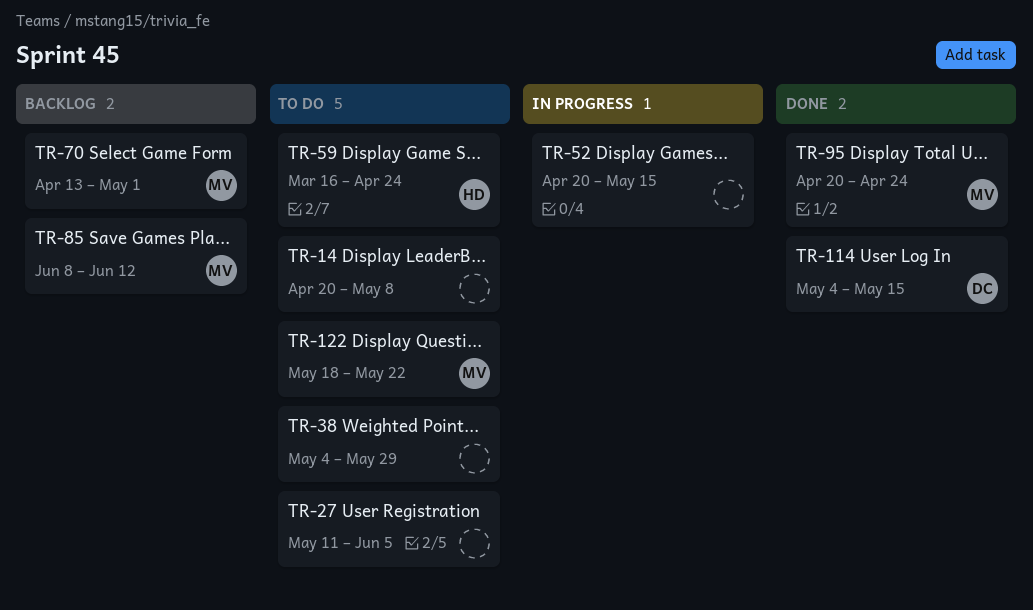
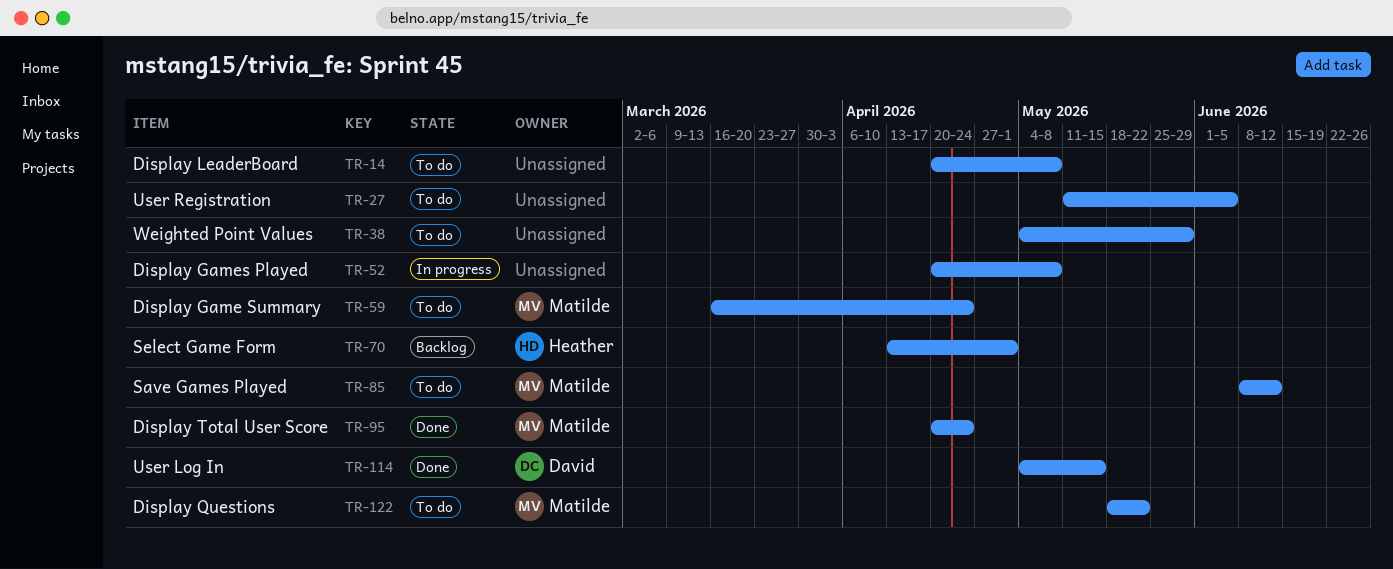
TR-52, due: May 15 -> May 8
TR-59, owner: Heather -> Matilde
TR-70, owner: Matilde -> Heather
TR-85, status: Backlog -> To do

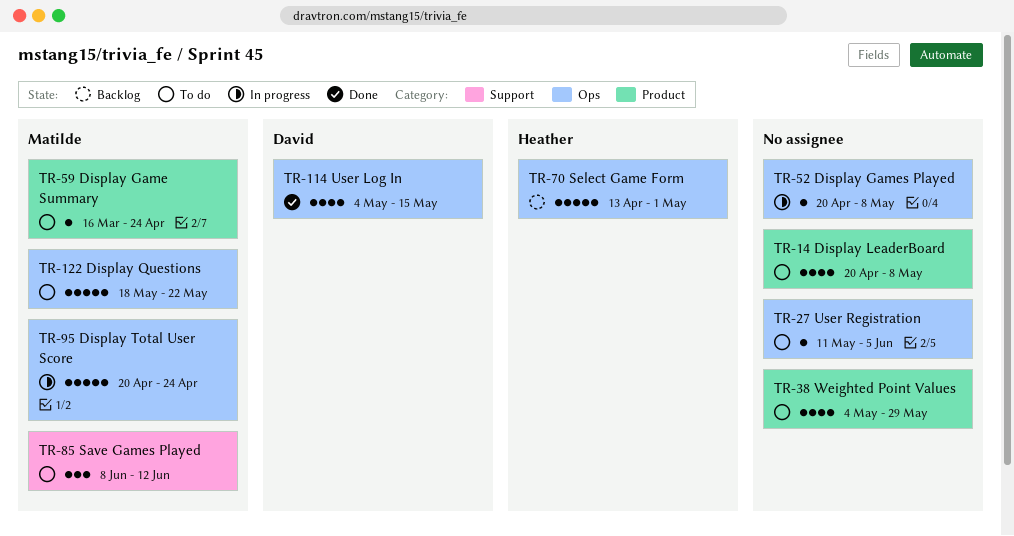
TR-95, status: Done -> In progress

